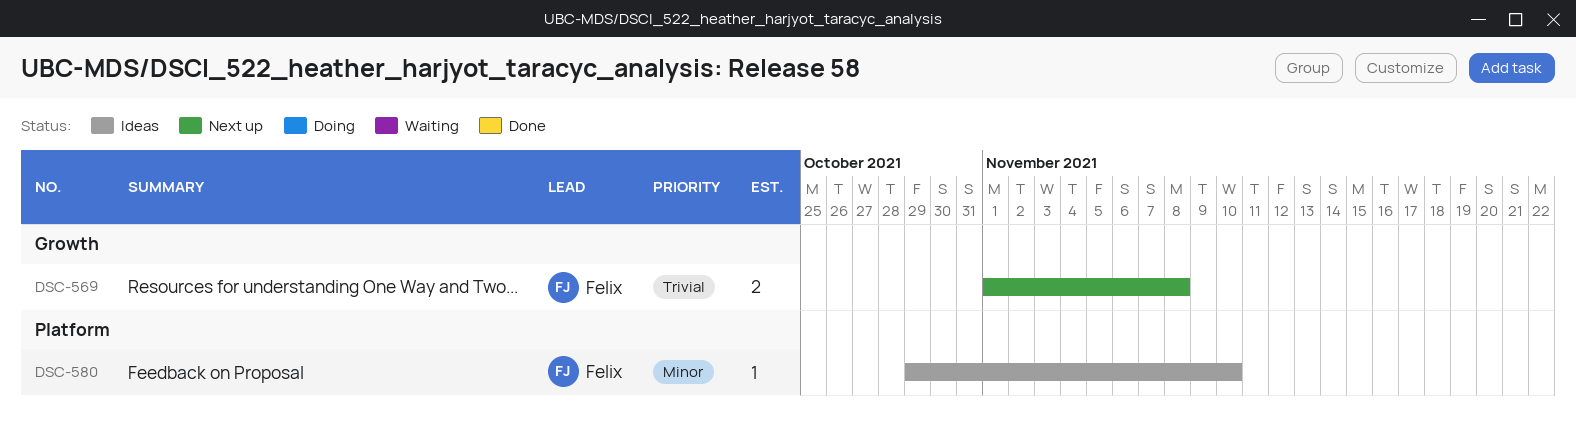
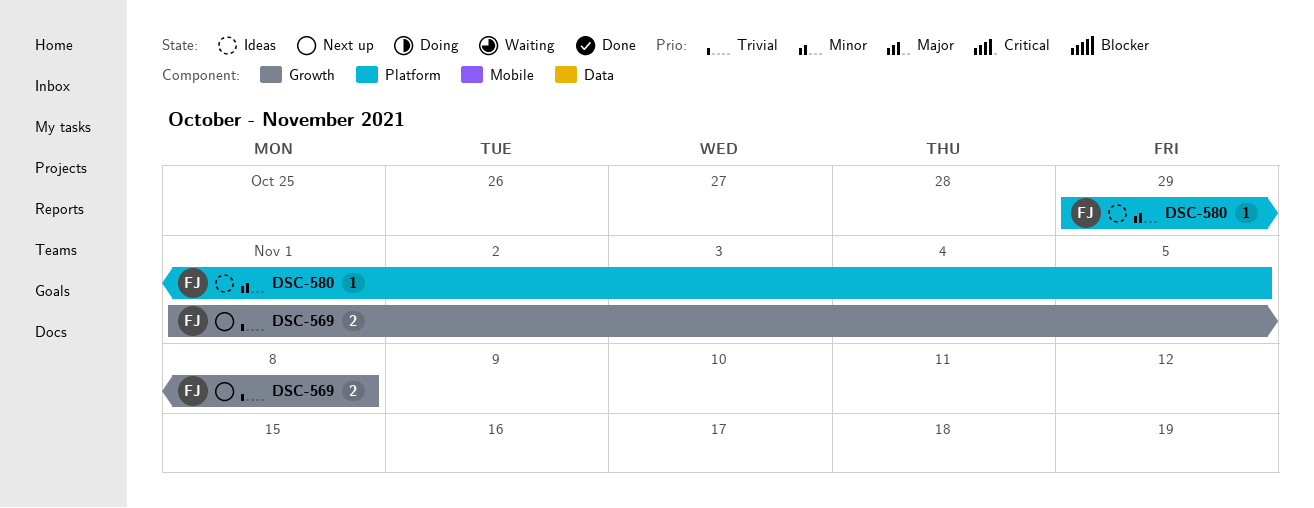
DSC-580, due: Nov 10 -> Nov 5

